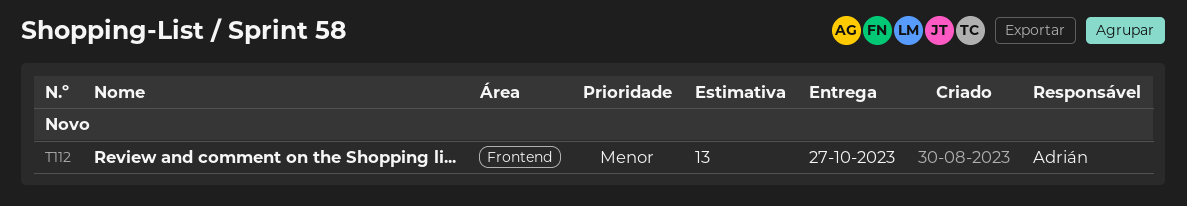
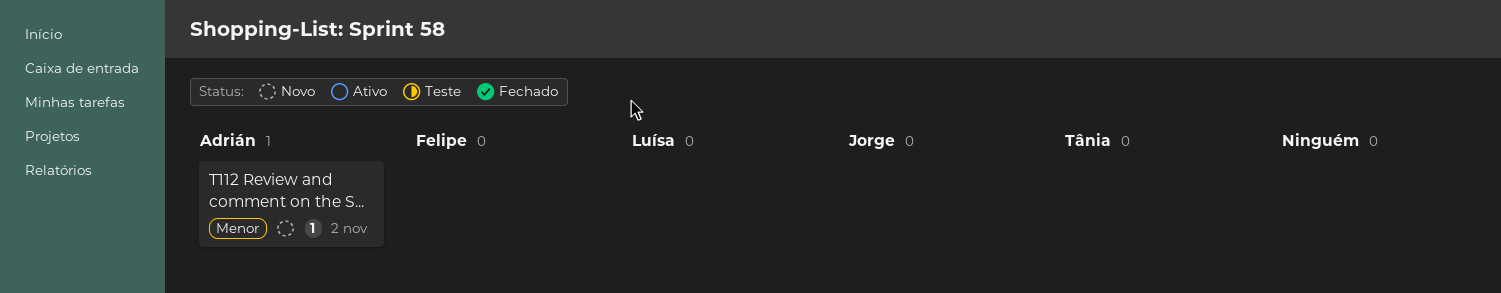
T112, estimate: 13 -> 1
T112, due: Oct 27 -> Nov 2

